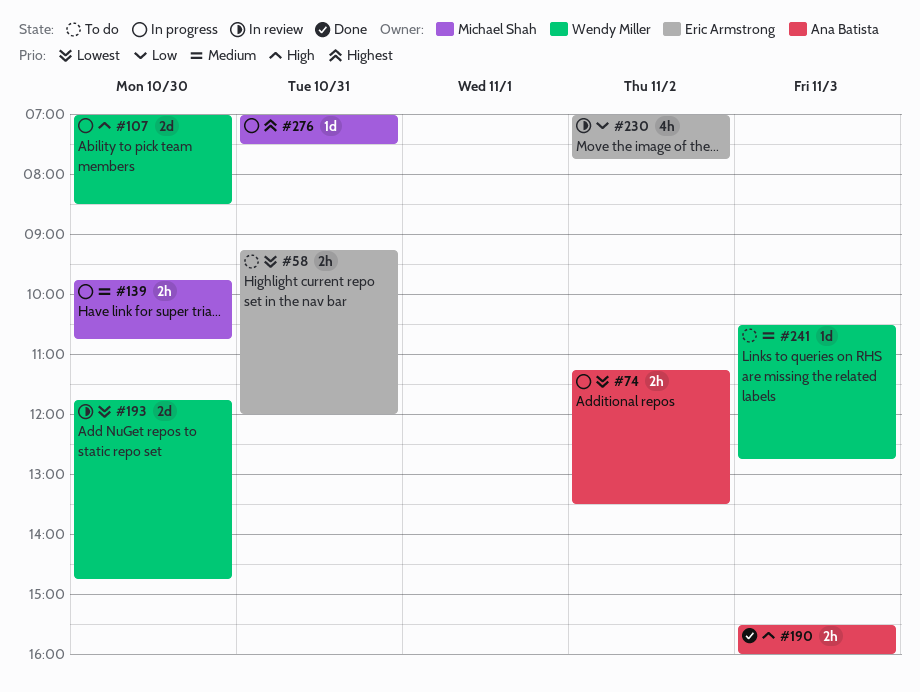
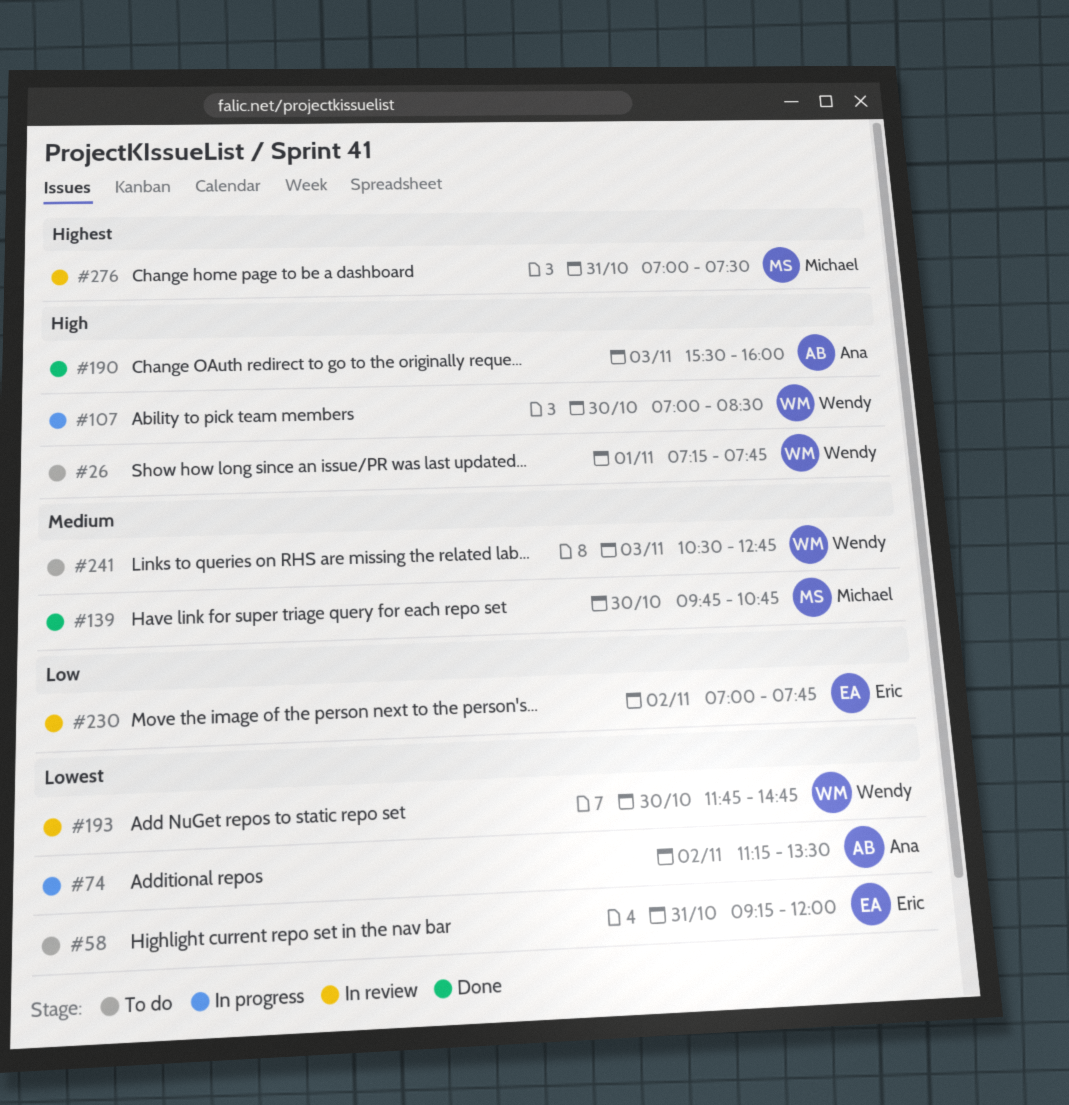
#26: none -> present
#139, status: In progress -> Done
#276, status: In progress -> In review

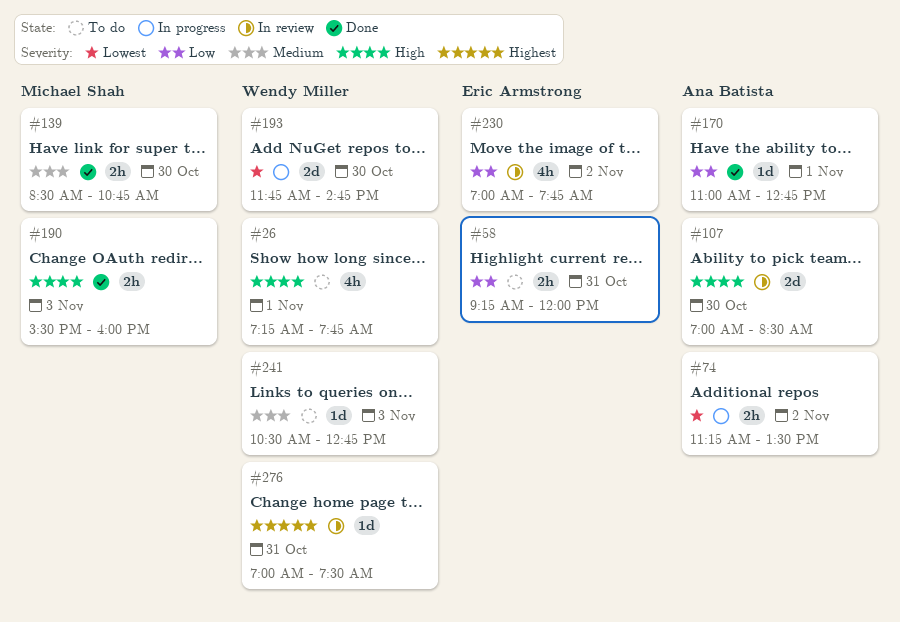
#58, priority: Lowest -> Low
#107, status: In progress -> In review
#107, owner: Wendy Miller -> Ana Batista
#139, begins: 09:45 -> 08:30
#170: none -> present
#190, owner: Ana Batista -> Michael Shah
#193, status: In review -> In progress
#276, owner: Michael Shah -> Wendy Miller

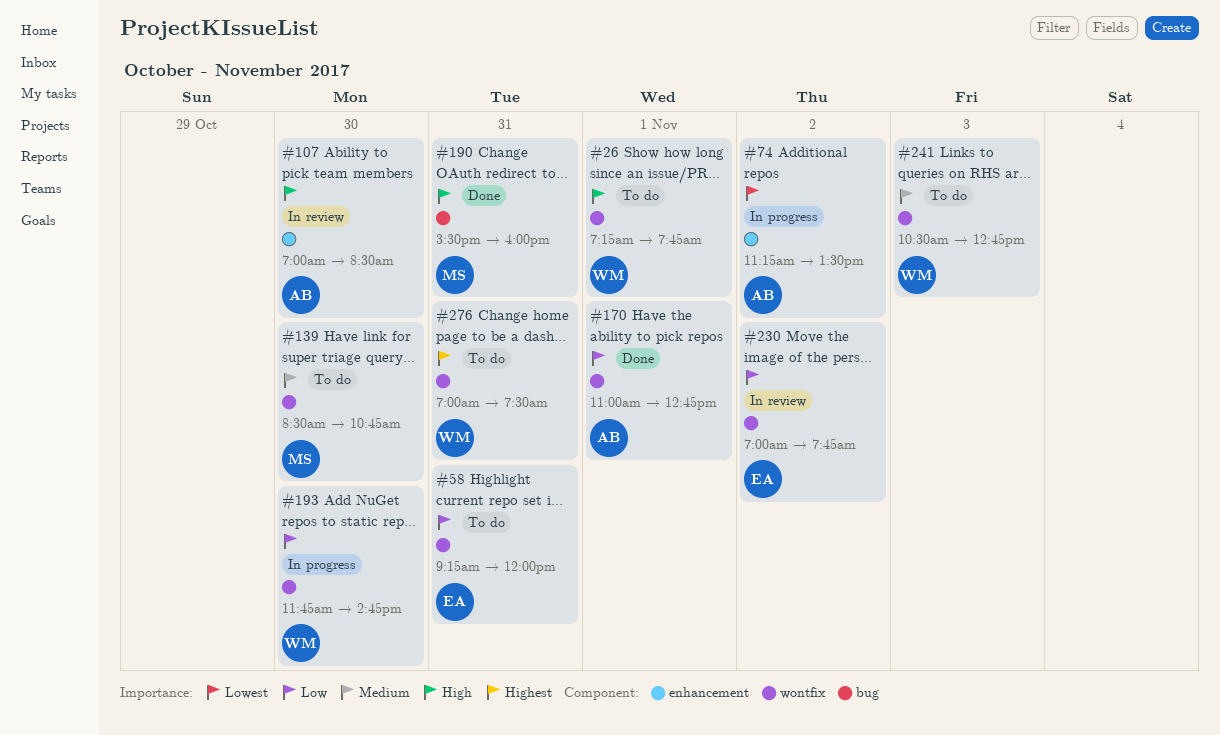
#139, status: Done -> To do
#190, day: Nov 3 -> Oct 31
#193, priority: Lowest -> Low
#276, status: In review -> To do

